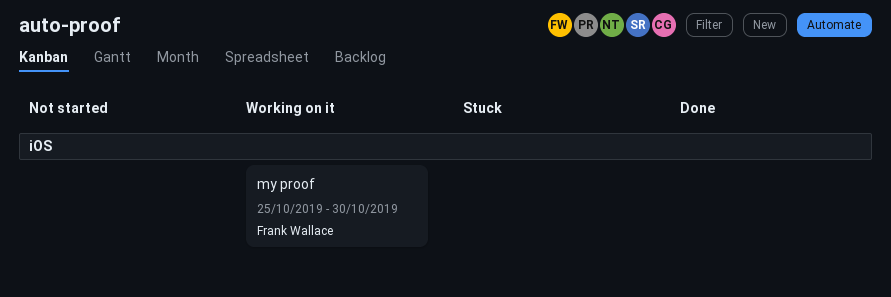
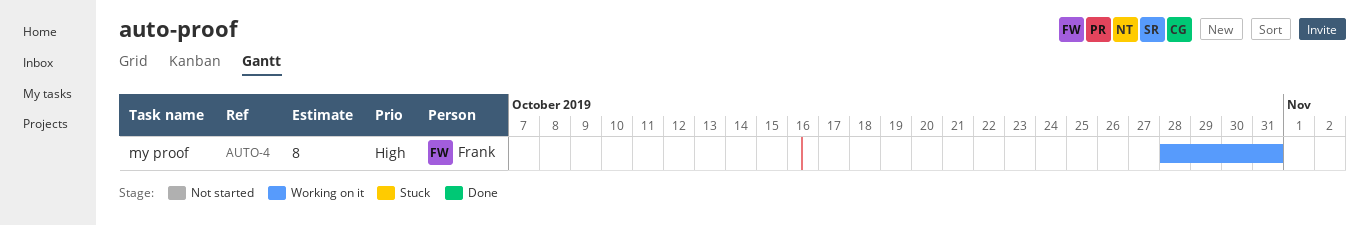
my proof, start: Oct 25 -> Oct 28
my proof, due: Oct 30 -> Oct 31

